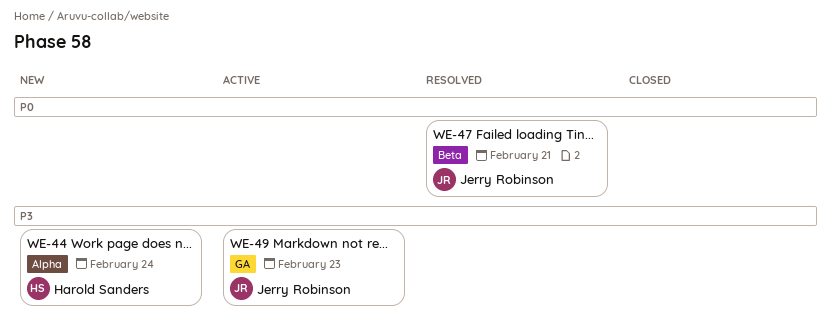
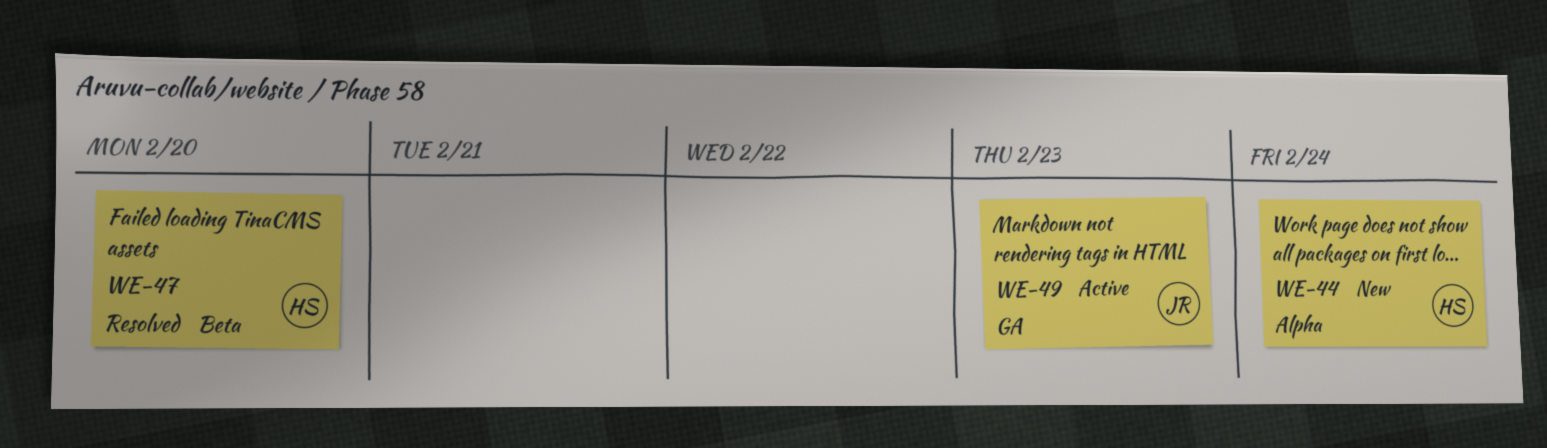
WE-47, owner: Jerry Robinson -> Harold Sanders
WE-47, due: Feb 21 -> Feb 20

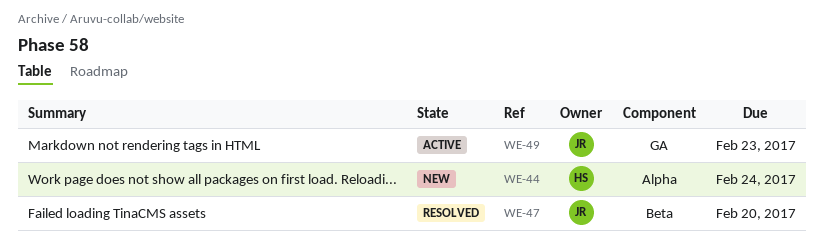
WE-47, owner: HS -> JR

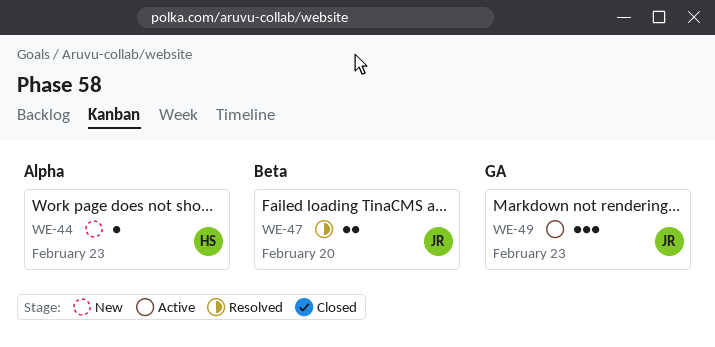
WE-44, due: Feb 24 -> Feb 23

